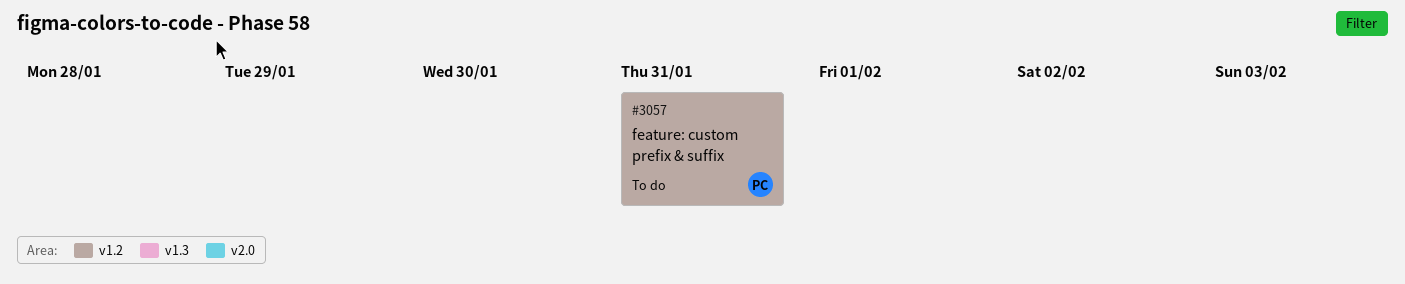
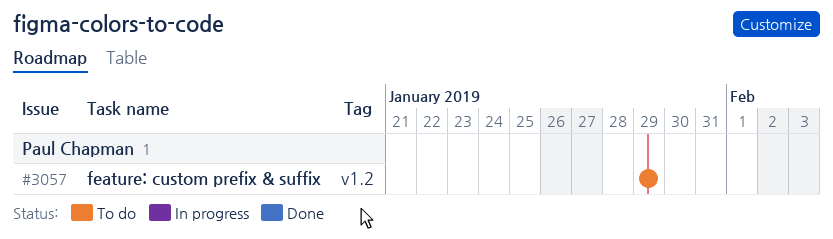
#3057, due: Jan 31 -> Jan 29

